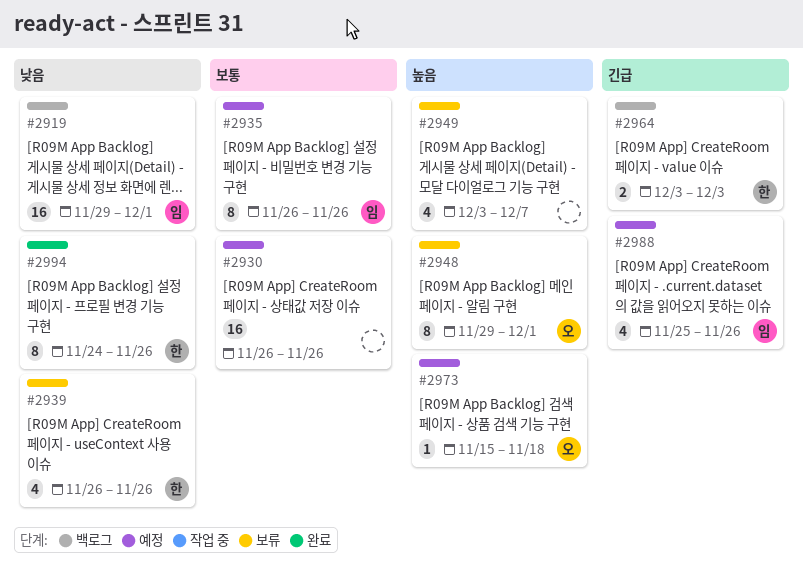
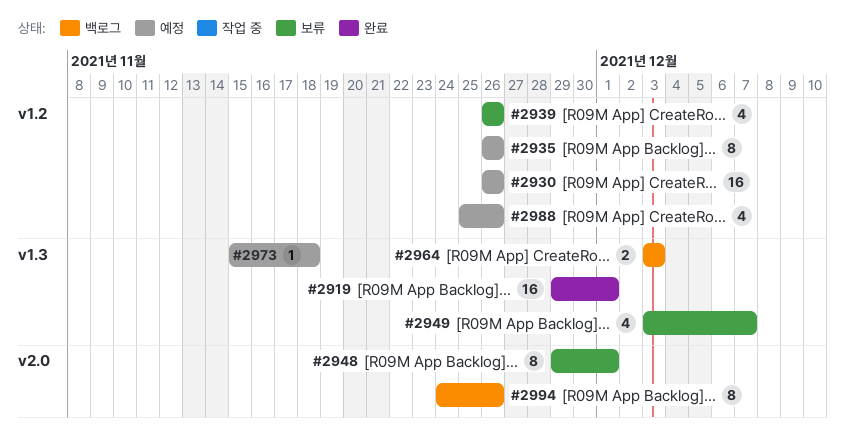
#2919, status: 백로그 -> 완료
#2994, status: 완료 -> 백로그

